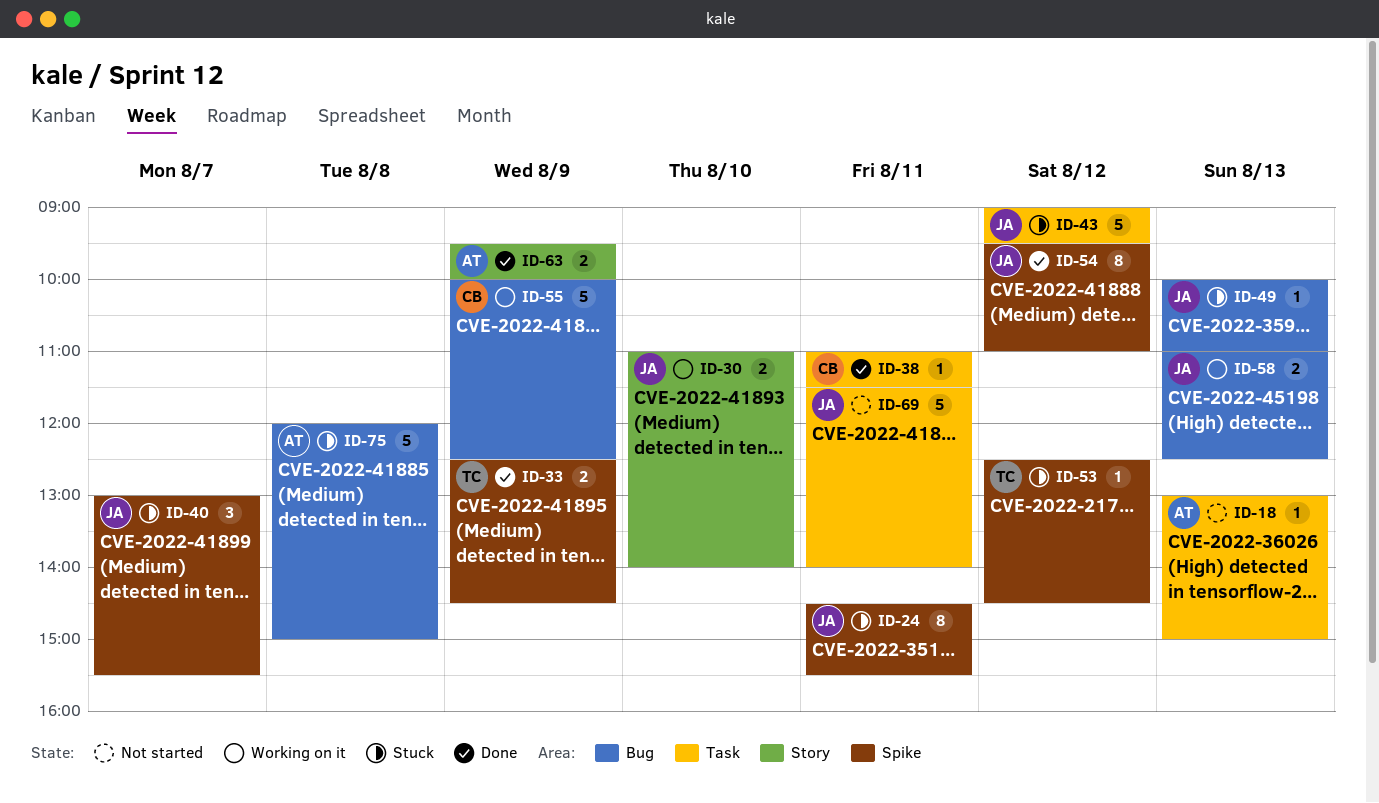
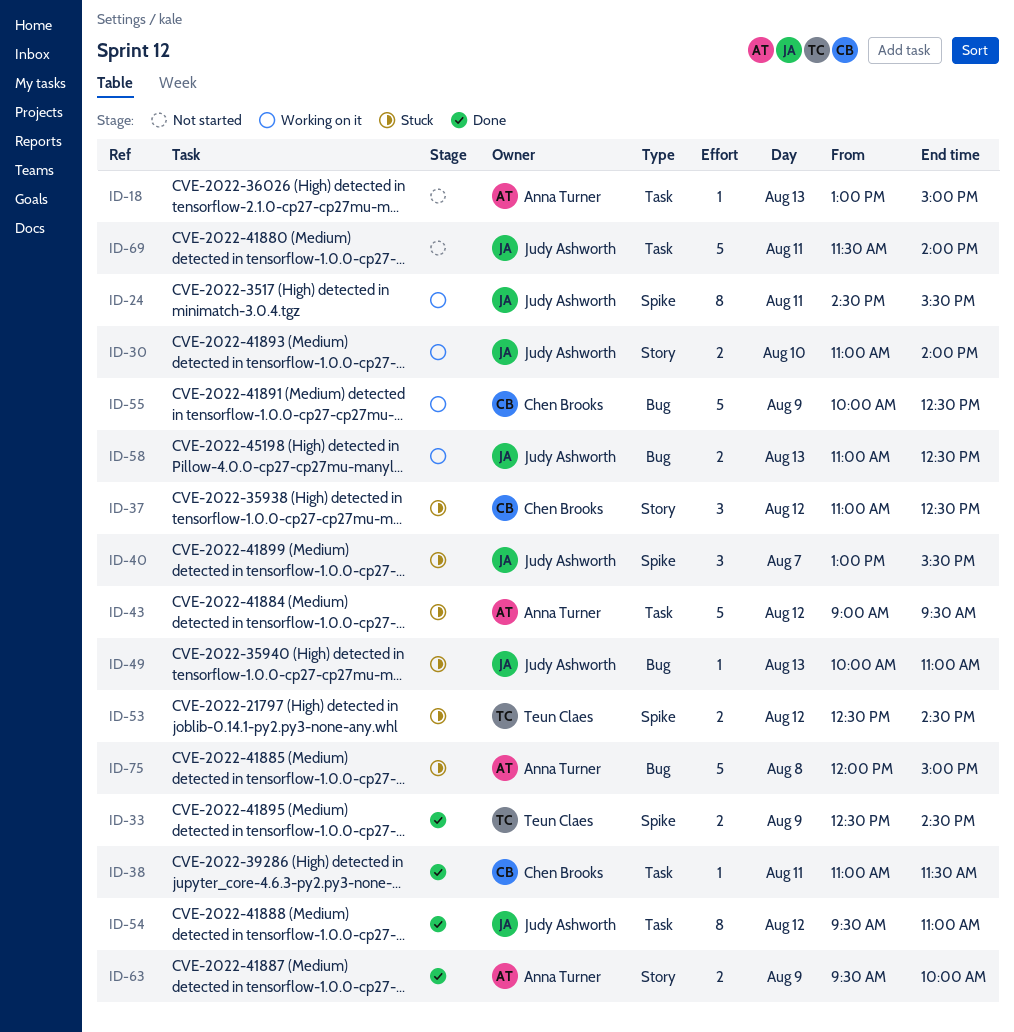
ID-24, status: Stuck -> Working on it
ID-37: none -> present
ID-43, owner: Judy Ashworth -> Anna Turner
ID-53, estimate: 1 -> 2
ID-54, label: Spike -> Task

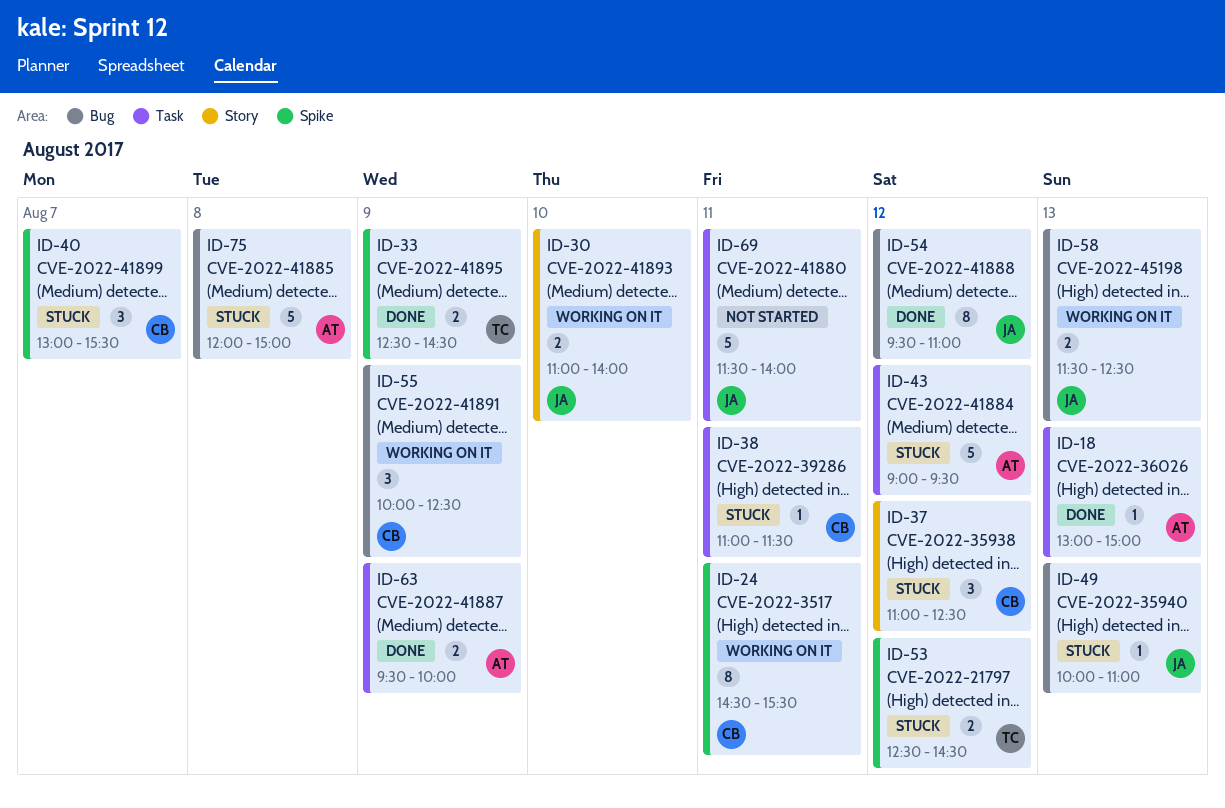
ID-18, status: Not started -> Done
ID-24, owner: Judy Ashworth -> Chen Brooks
ID-38, status: Done -> Stuck
ID-40, owner: Judy Ashworth -> Chen Brooks
ID-54, label: Task -> Bug
ID-55, estimate: 5 -> 3
ID-58, begins: 11:00 -> 11:30
ID-63, label: Story -> Task

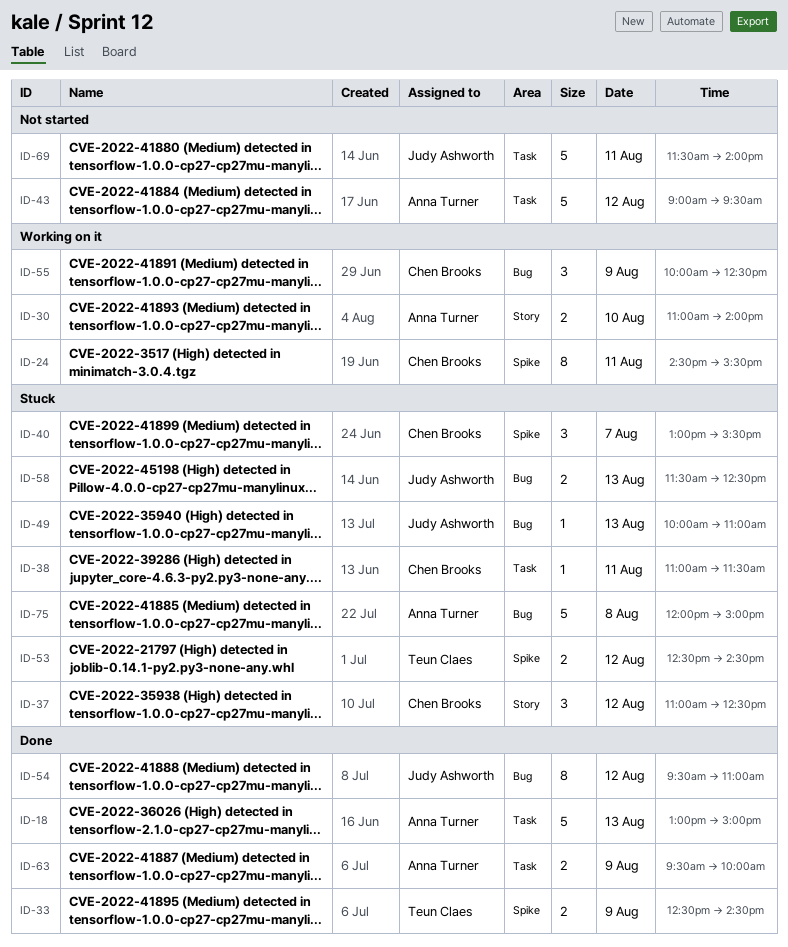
ID-18, estimate: 1 -> 5
ID-30, owner: Judy Ashworth -> Anna Turner
ID-43, status: Stuck -> Not started
ID-58, status: Working on it -> Stuck

